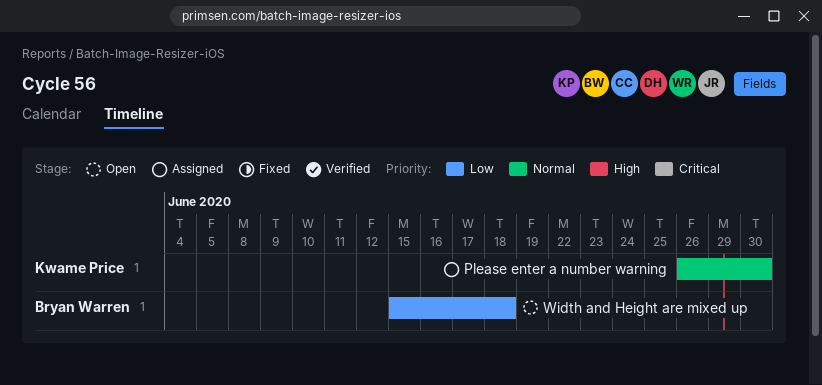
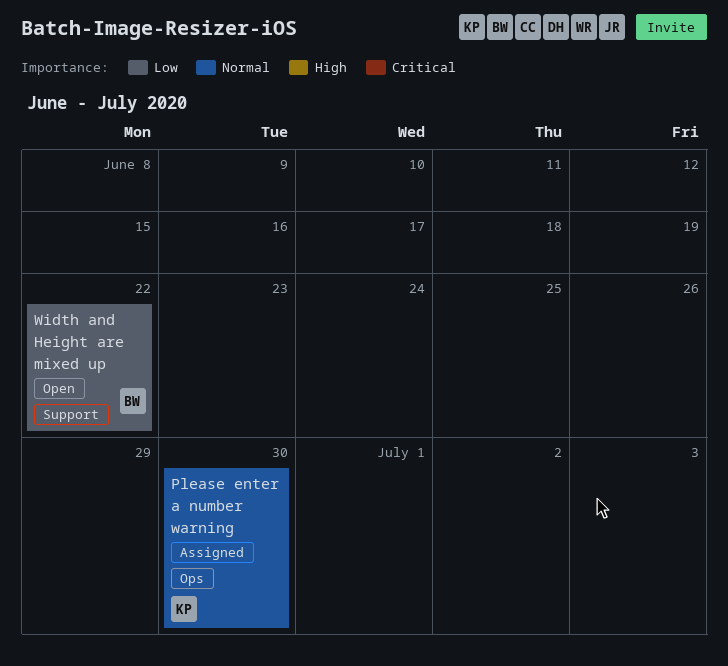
Width and Height are mixed up, due: Jun 18 -> Jun 22

